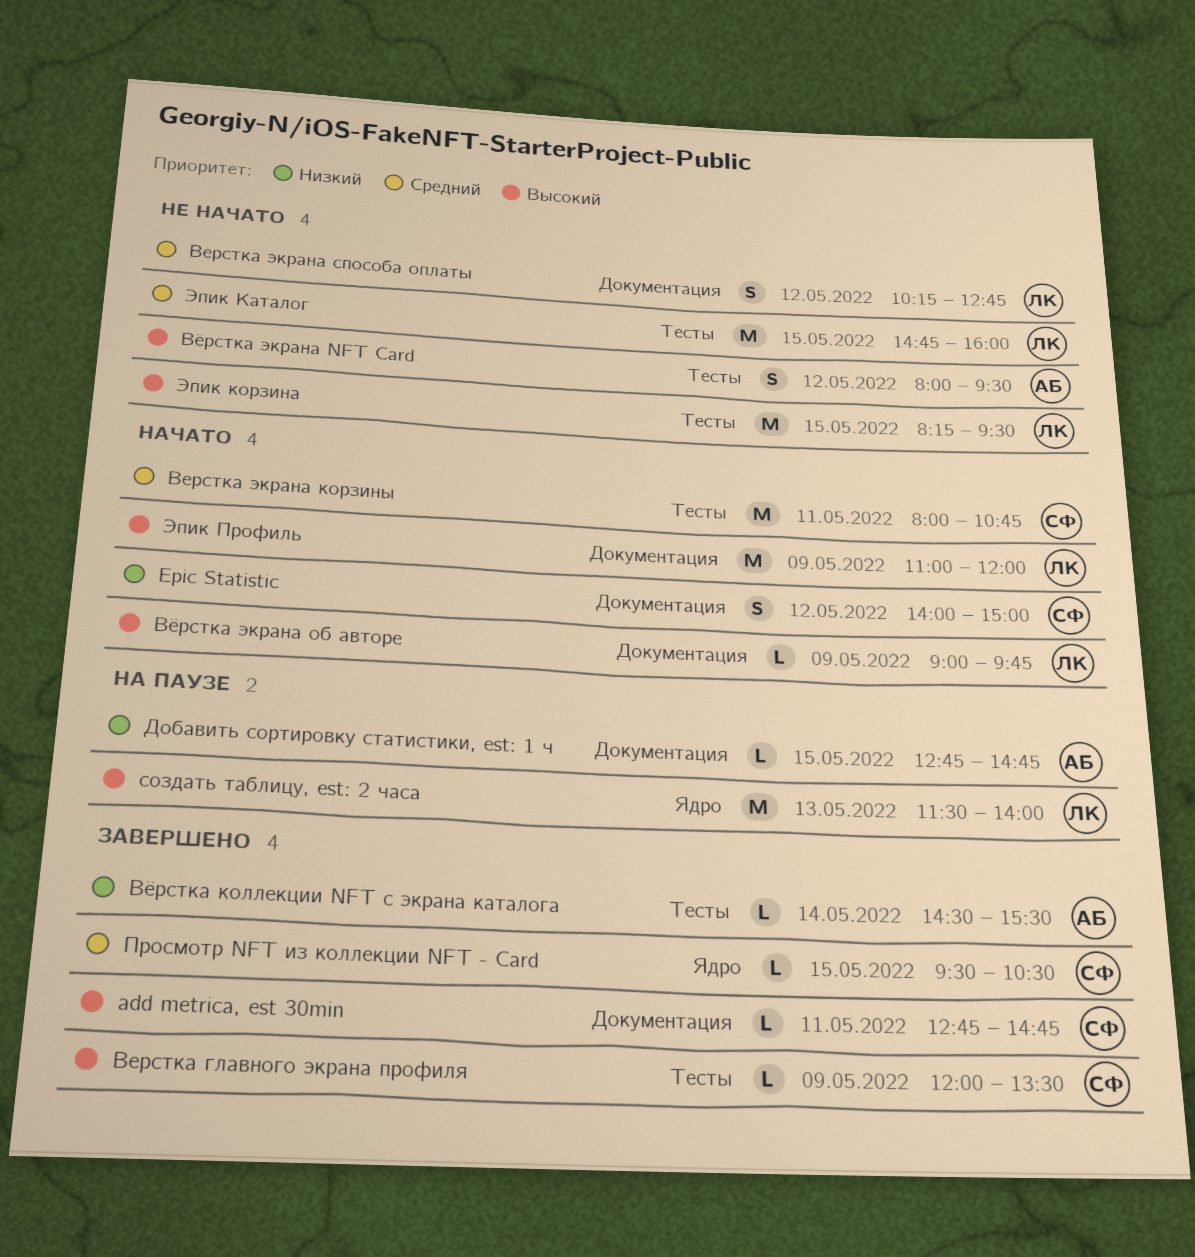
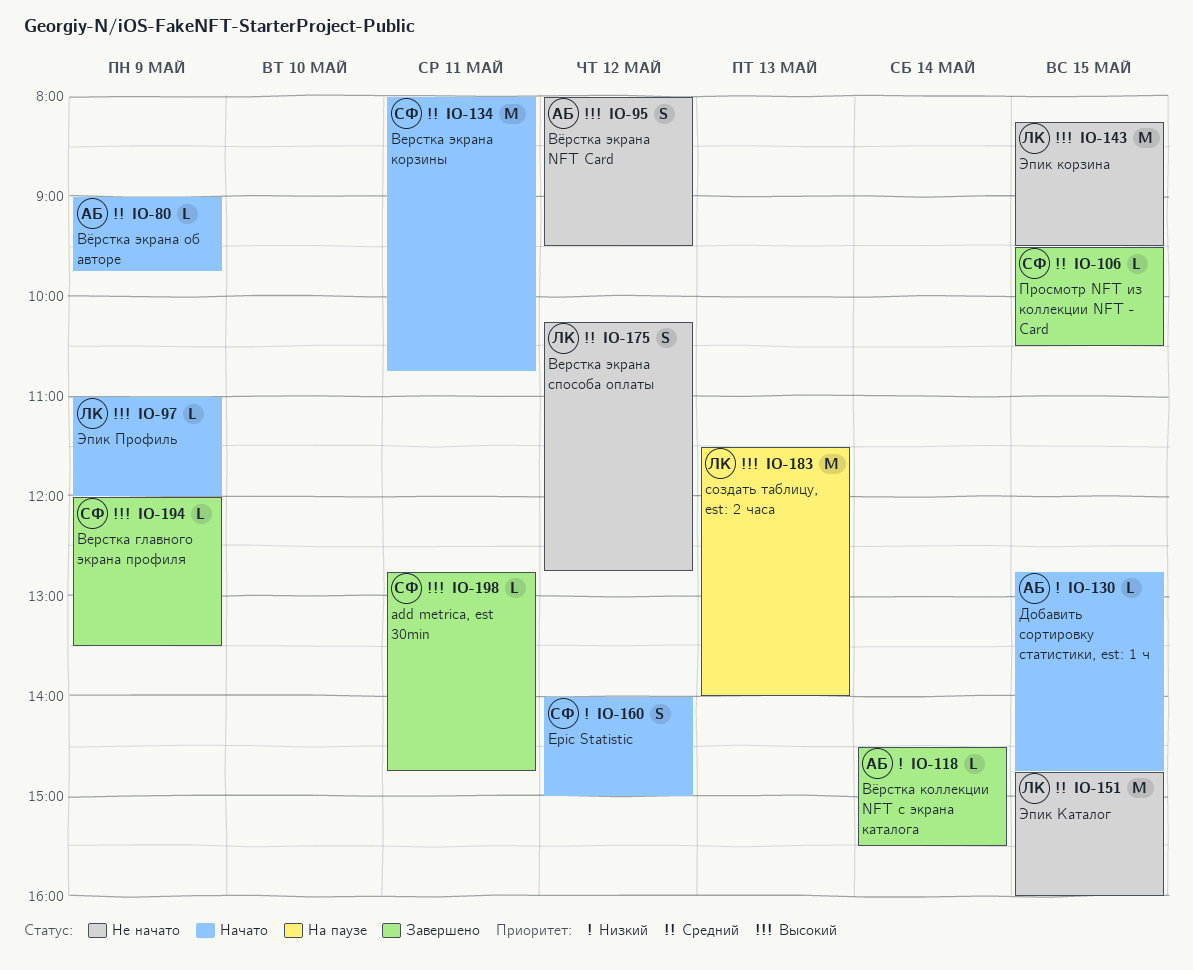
Вёрстка экрана об авторе, owner: ЛК -> АБ
Вёрстка экрана об авторе, priority: Высокий -> Средний
Добавить сортировку статистики, est: 1 ч, status: На паузе -> Начато
Эпик Профиль, estimate: M -> L

